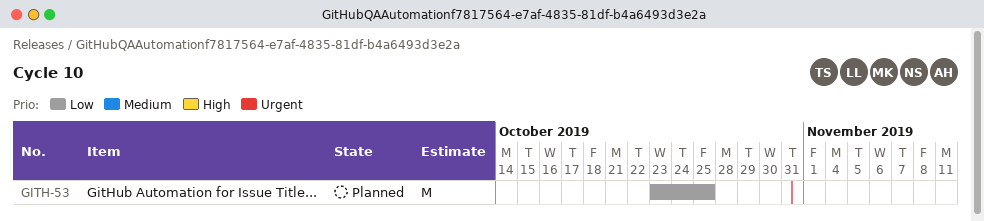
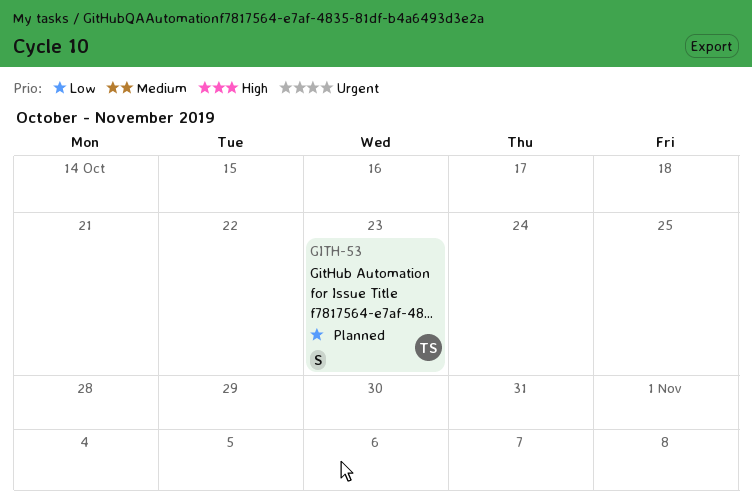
GITH-53, estimate: M -> S
GITH-53, due: Oct 25 -> Oct 23

